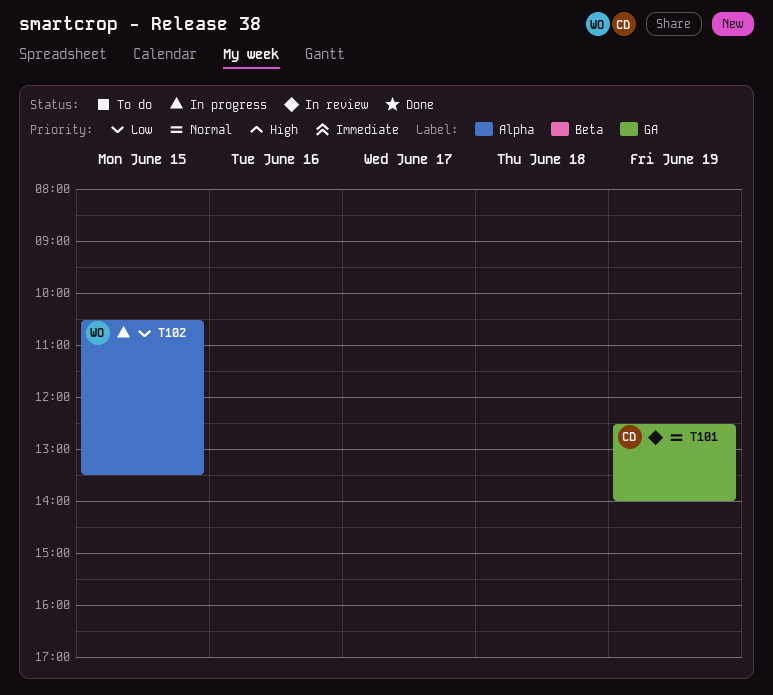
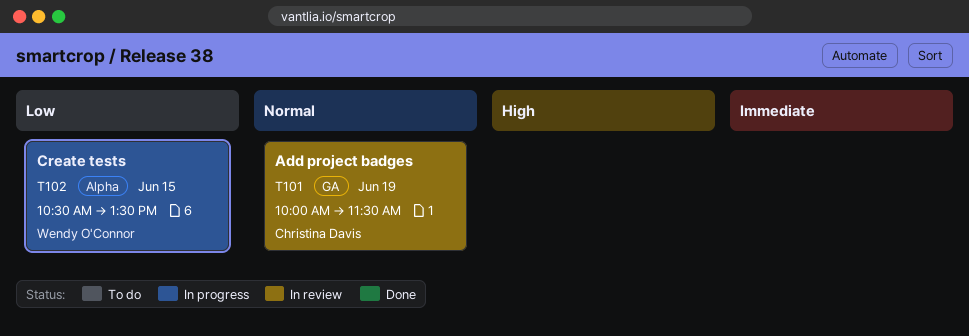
T101, begins: 12:30 -> 10:00
T101, ends: 14:00 -> 11:30

